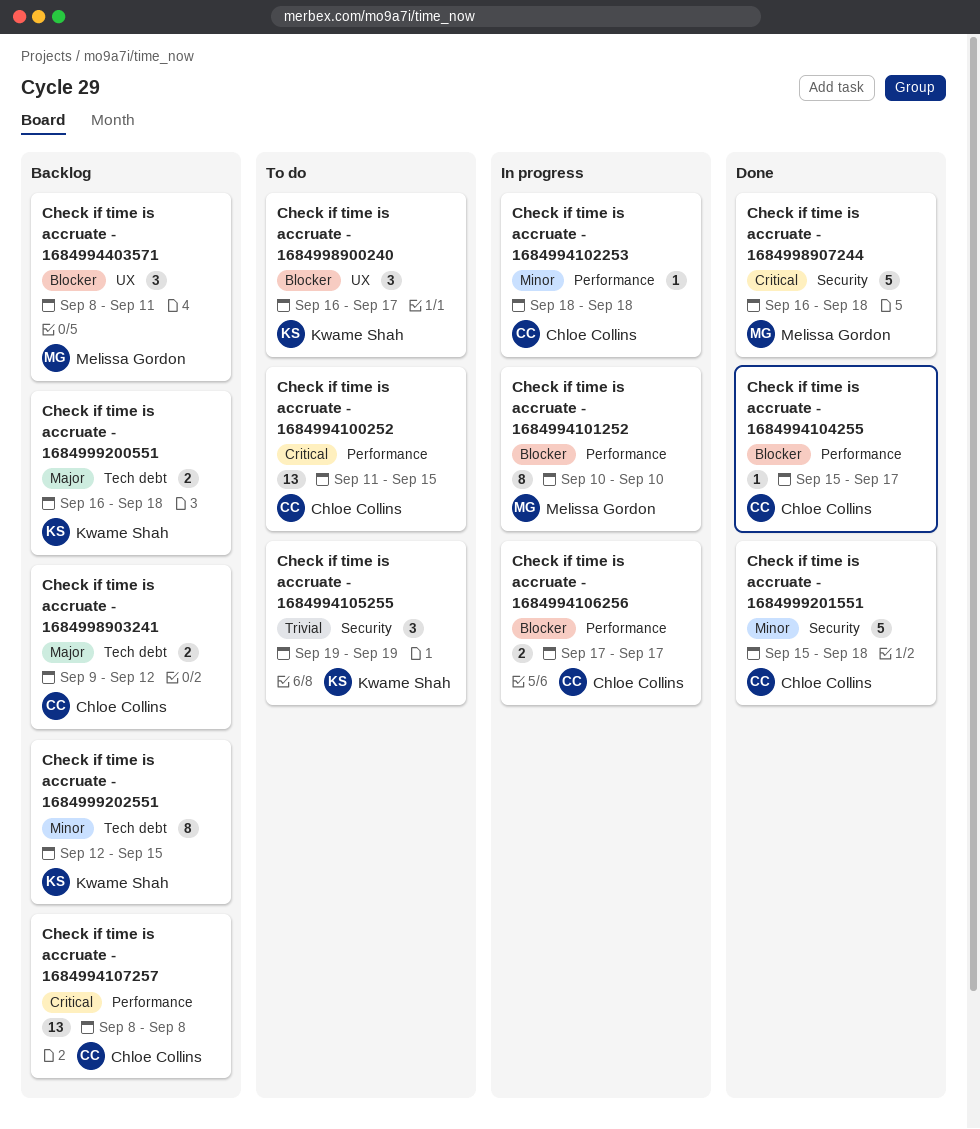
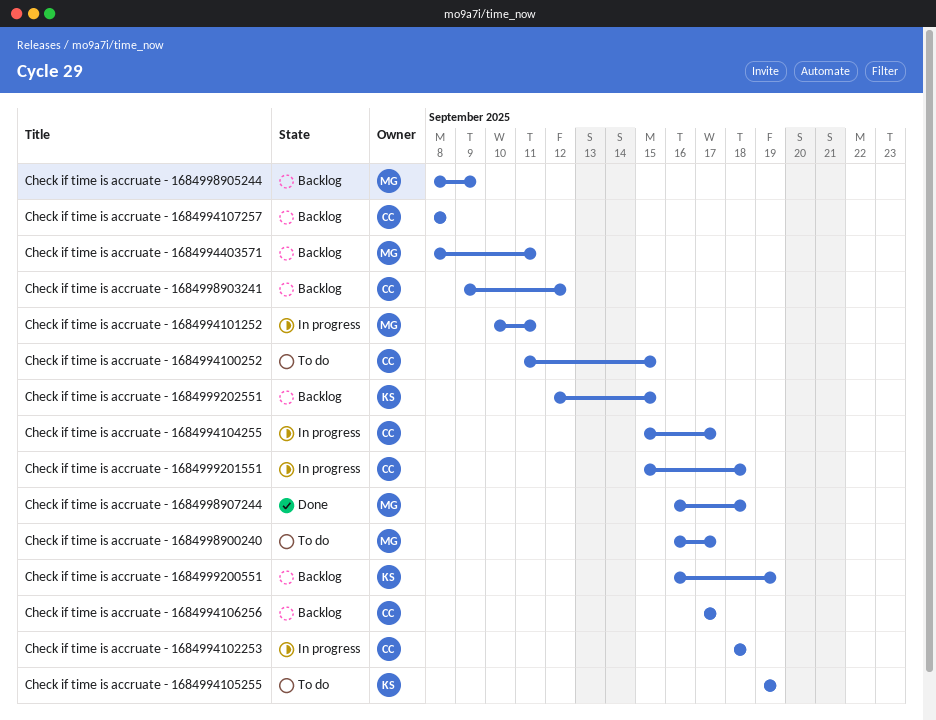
Check if time is accruate - 1684994101252, due: Sep 10 -> Sep 11
Check if time is accruate - 1684994104255, status: Done -> In progress
Check if time is accruate - 1684994106256, status: In progress -> Backlog
Check if time is accruate - 1684998900240, owner: Kwame Shah -> Melissa Gordon
Check if time is accruate - 1684998905244: none -> present
Check if time is accruate - 1684999200551, due: Sep 18 -> Sep 19
Check if time is accruate - 1684999201551, status: Done -> In progress

